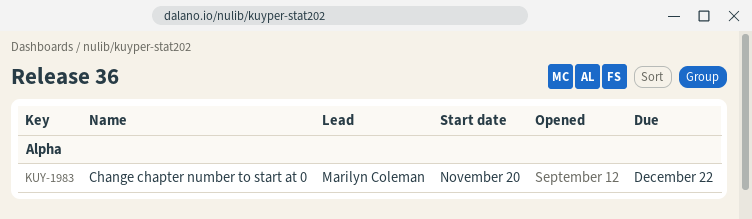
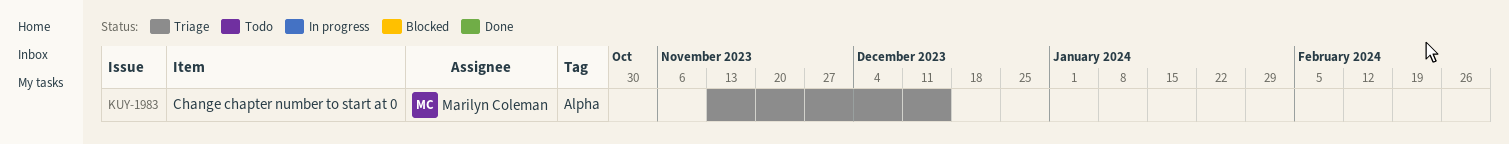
KUY-1983, start: Nov 20 -> Nov 13
KUY-1983, due: Dec 22 -> Dec 15

